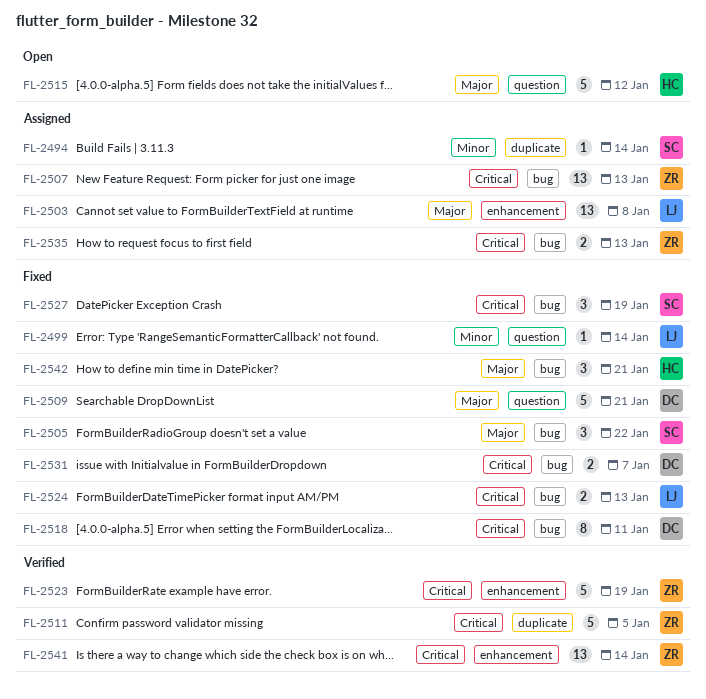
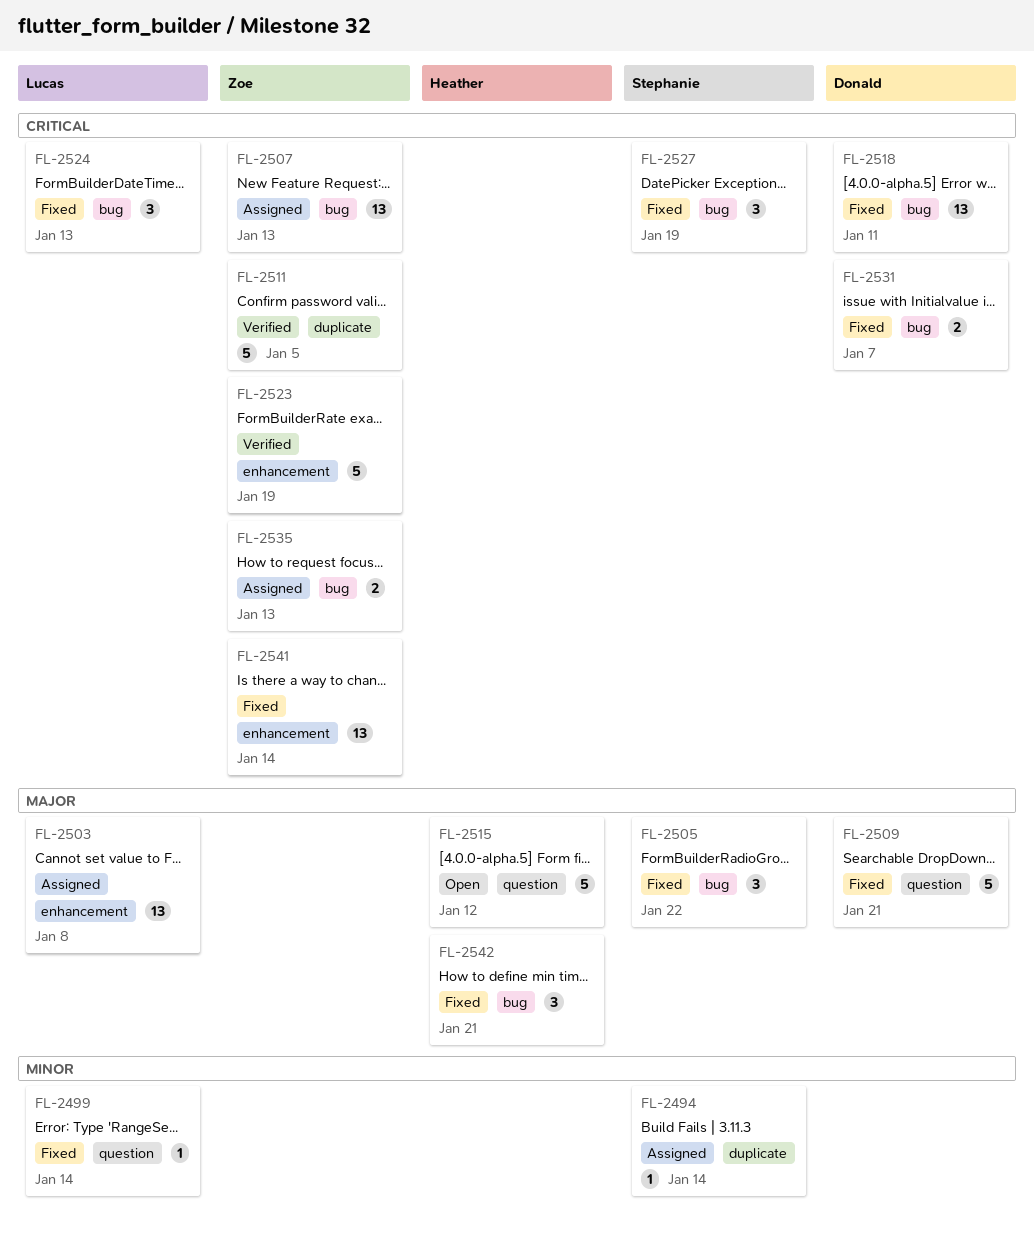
FL-2518, estimate: 8 -> 13
FL-2524, estimate: 2 -> 3
FL-2541, status: Verified -> Fixed

